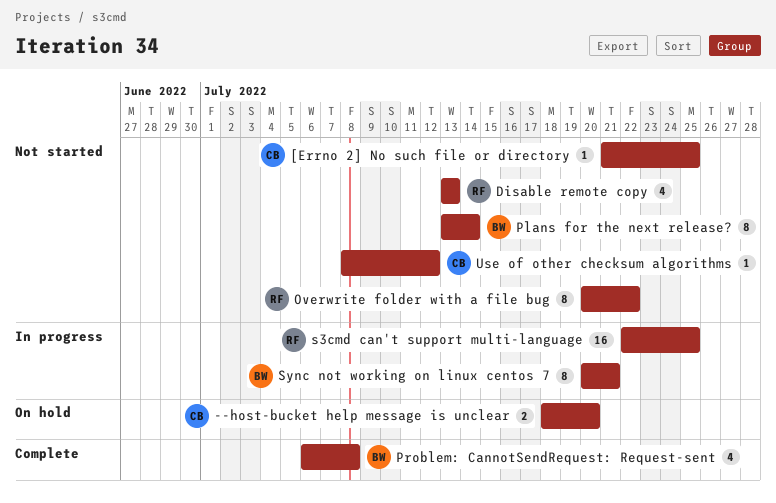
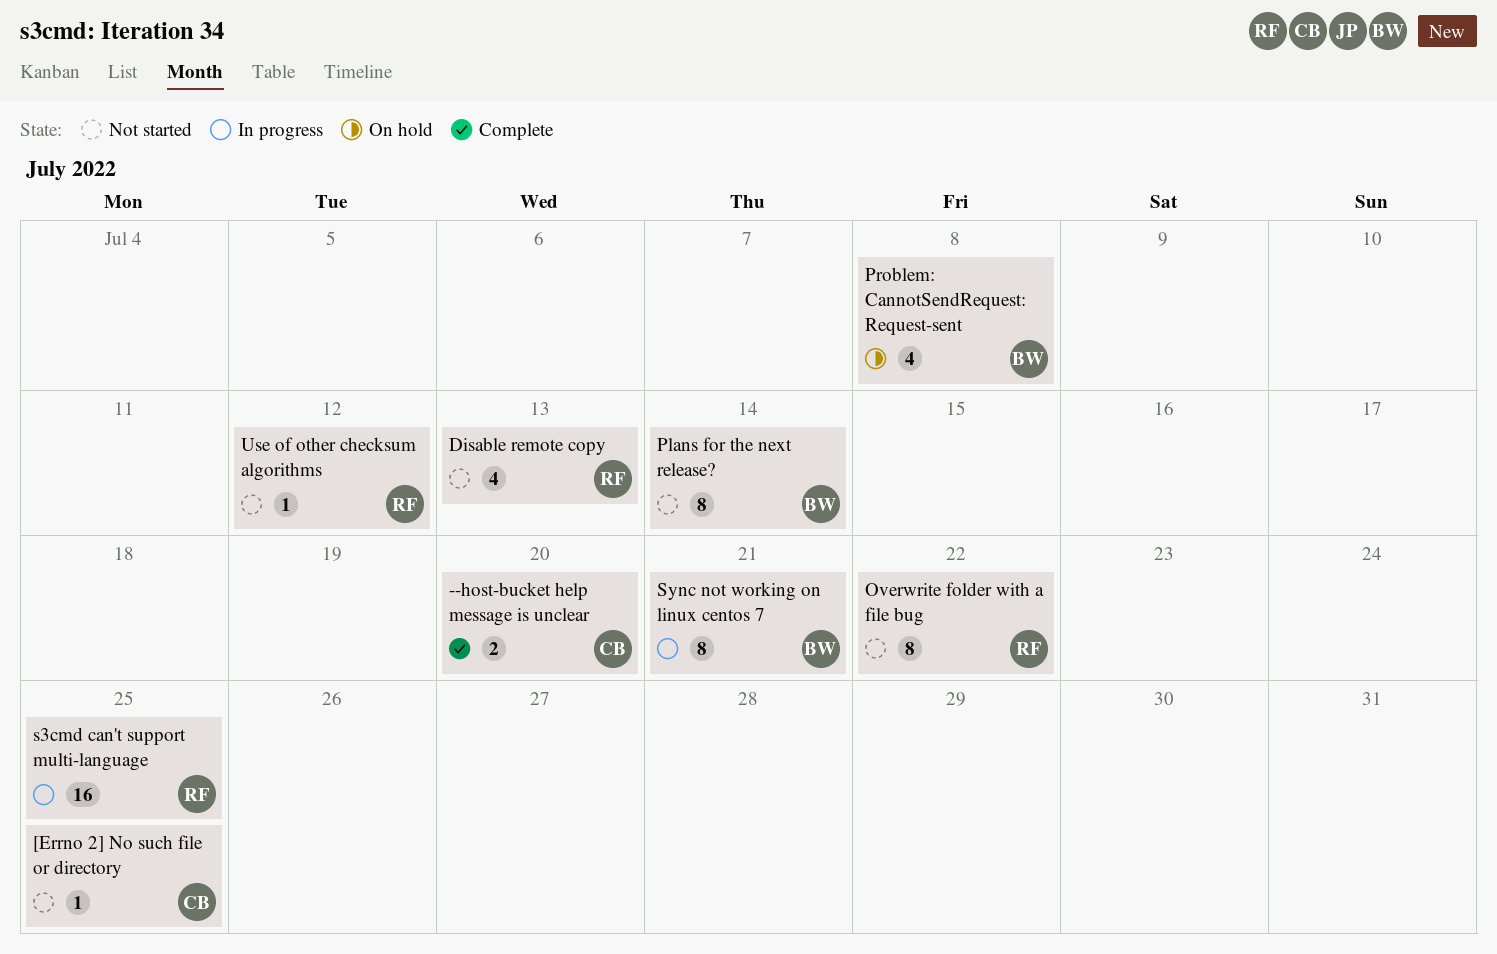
--host-bucket help message is unclear, status: On hold -> Complete
Problem: CannotSendRequest: Request-sent, status: Complete -> On hold
Use of other checksum algorithms, owner: CB -> RF

